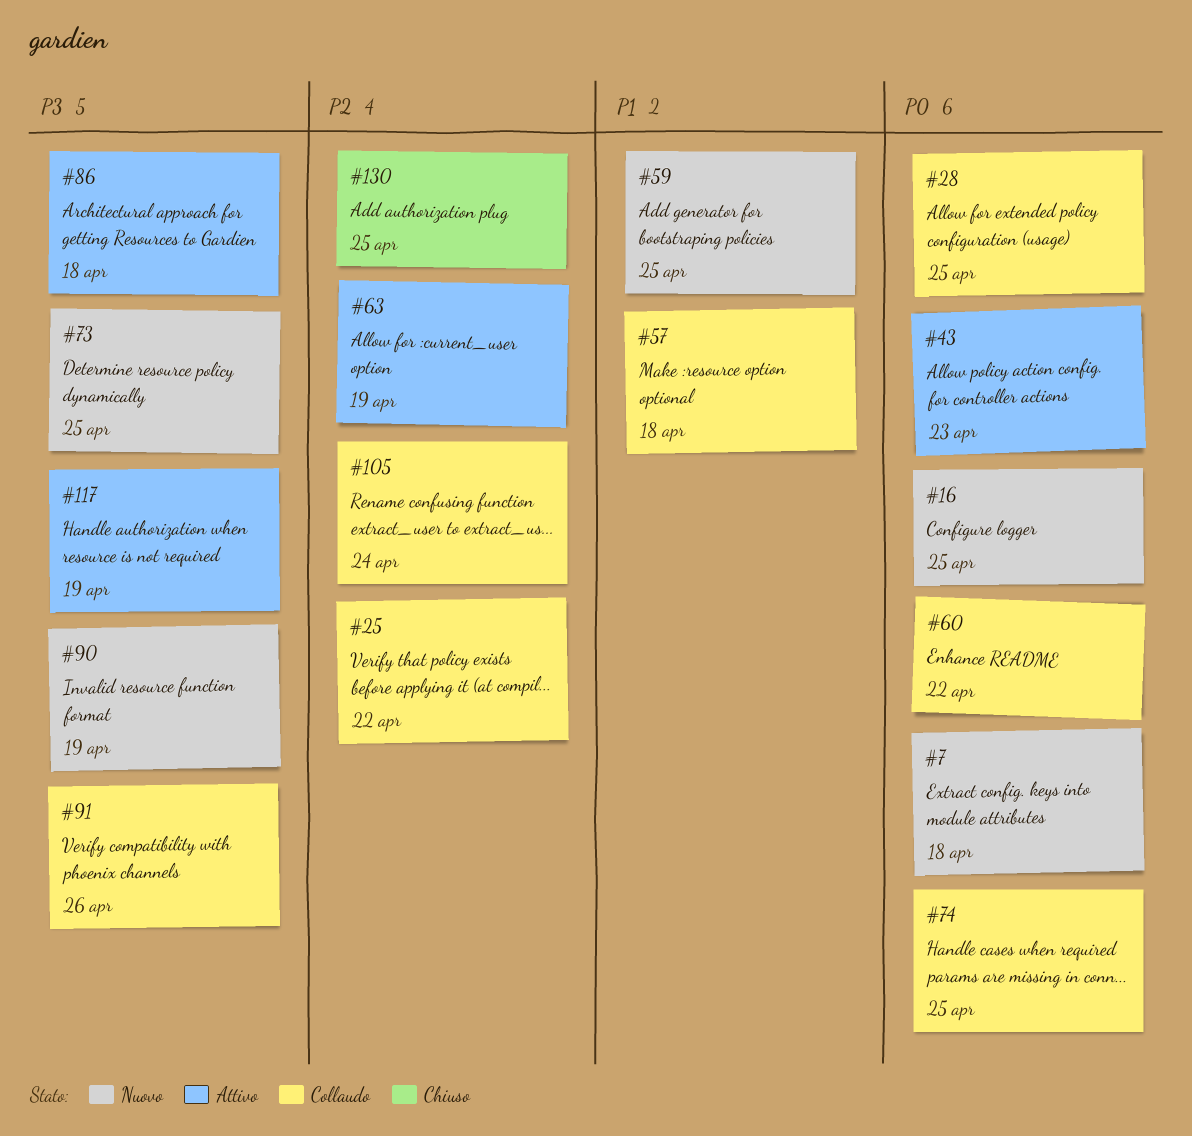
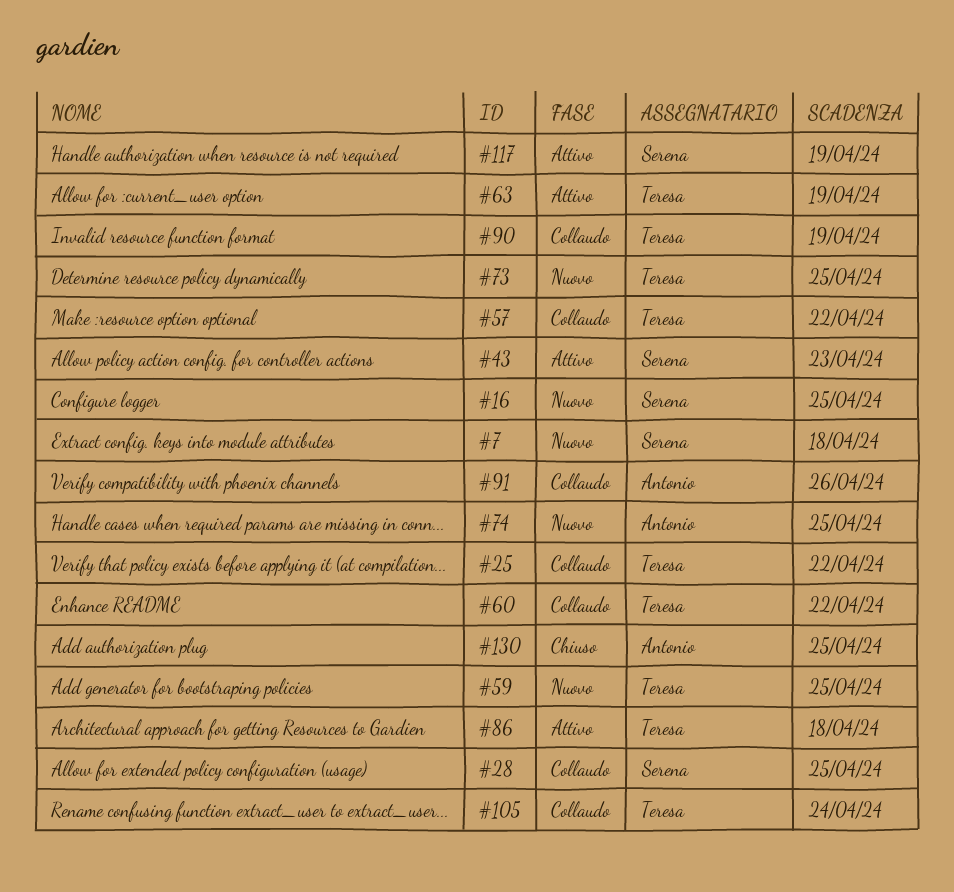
#57, due: Apr 18 -> Apr 22
#74, status: Collaudo -> Nuovo
#90, status: Nuovo -> Collaudo

